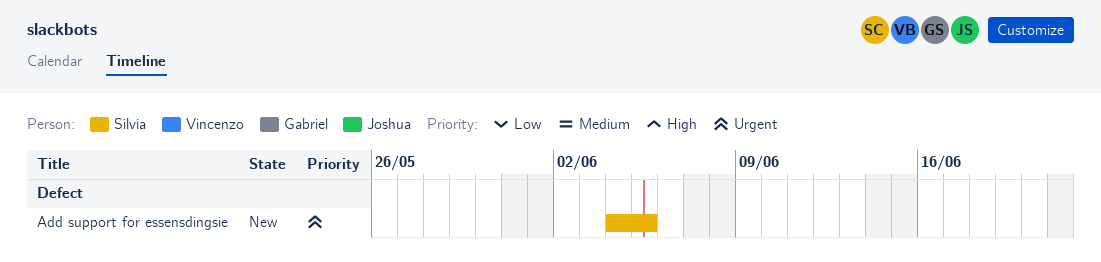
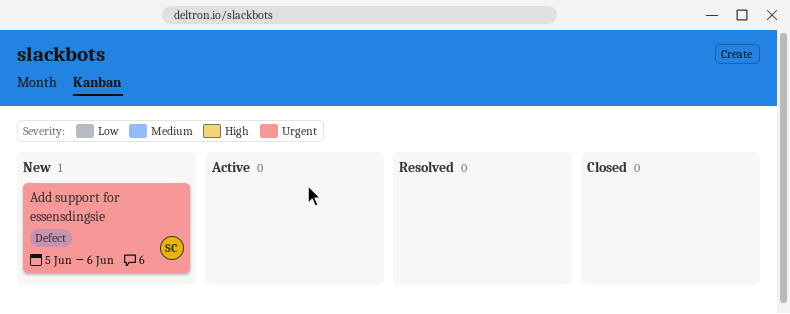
Add support for essensdingsie, start: Jun 4 -> Jun 5
Add support for essensdingsie, due: Jun 5 -> Jun 6

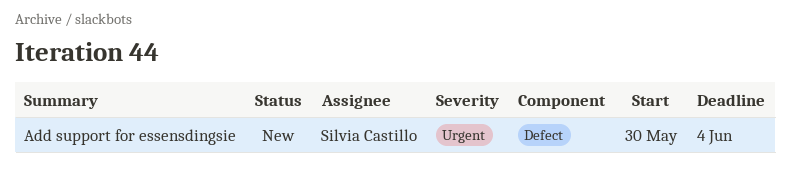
Add support for essensdingsie, start: Jun 5 -> May 30
Add support for essensdingsie, due: Jun 6 -> Jun 4

